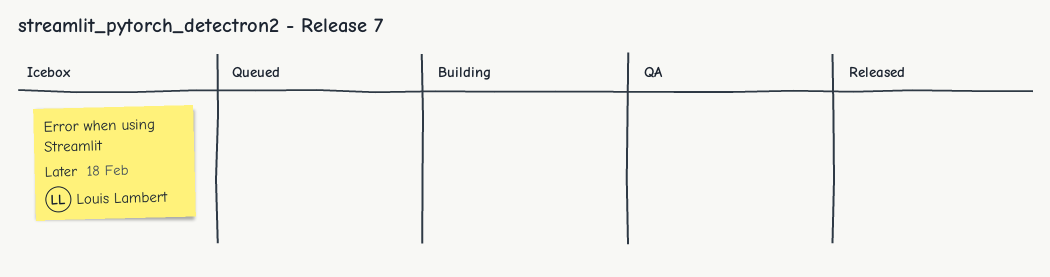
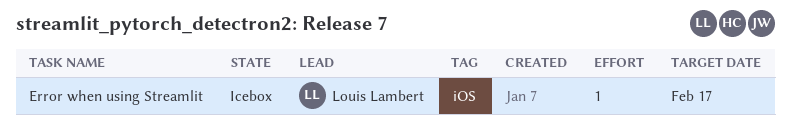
Error when using Streamlit, due: Feb 18 -> Feb 17

